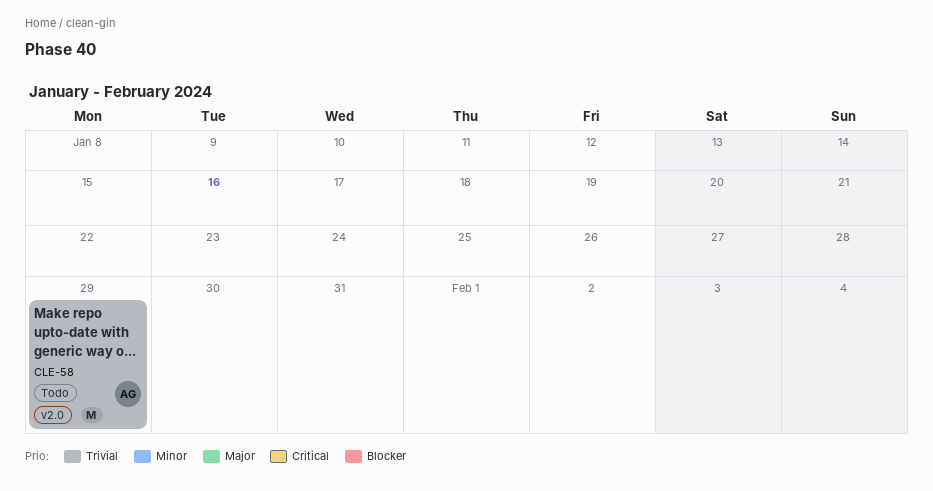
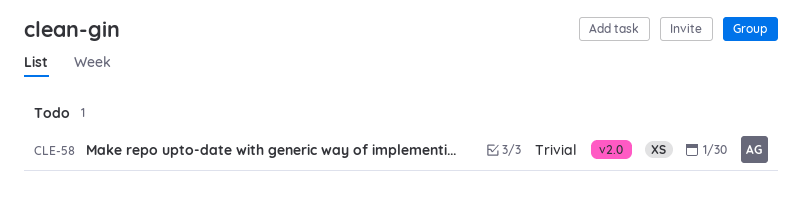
CLE-58, estimate: M -> XS
CLE-58, due: Jan 29 -> Jan 30

